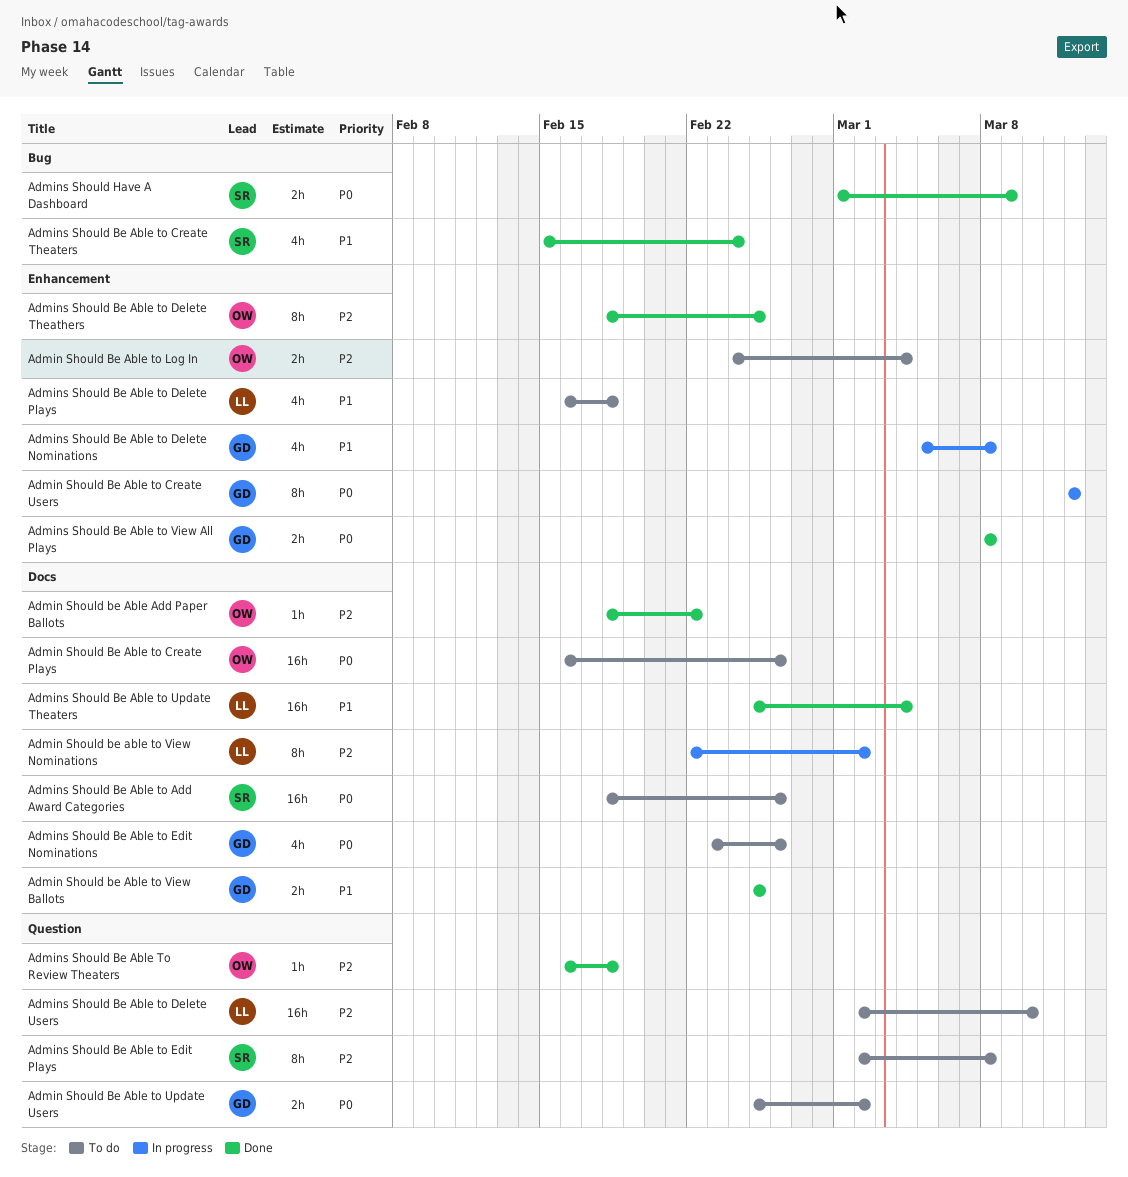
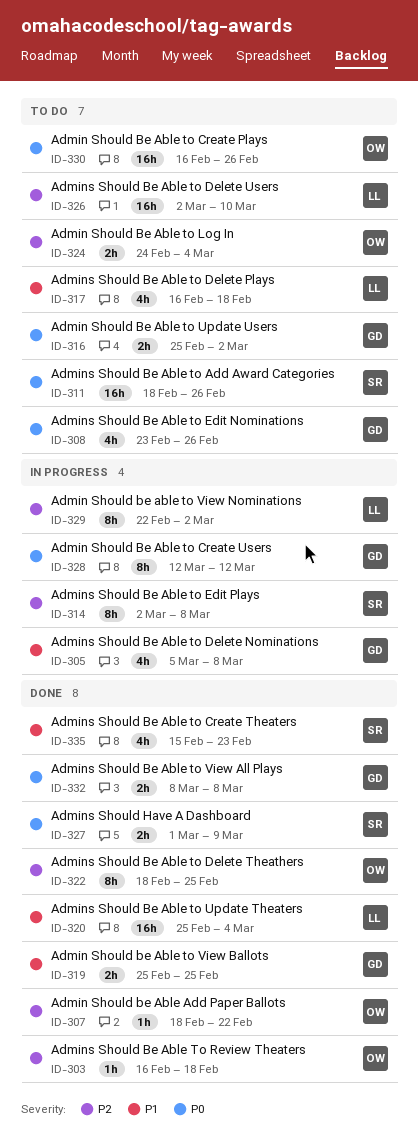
Admins Should Be Able to Create Theaters, due: Feb 24 -> Feb 23
Admins Should Be Able to Edit Plays, status: To do -> In progress

